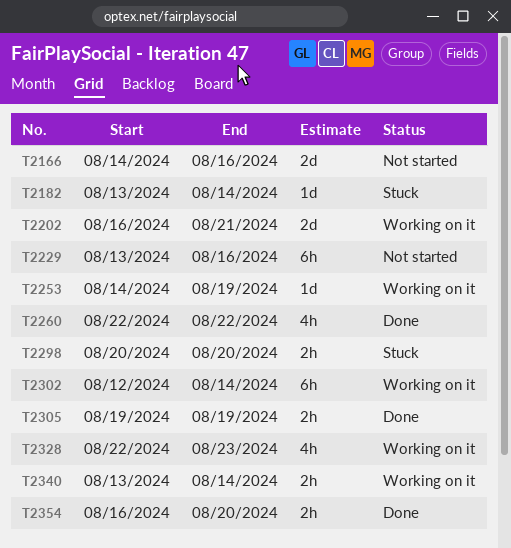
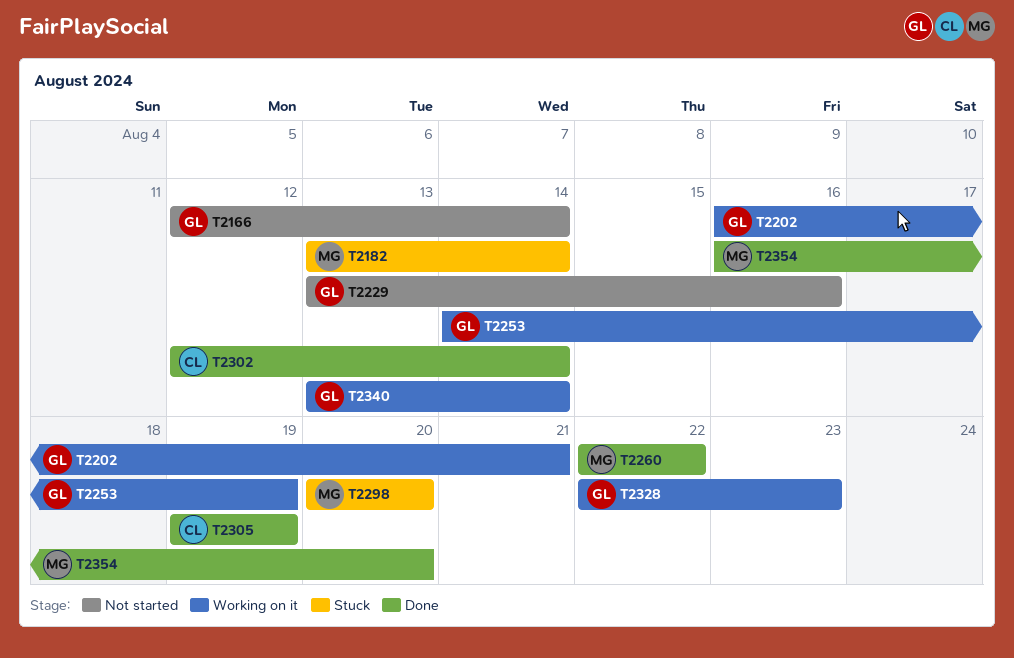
T2166, start: Aug 14 -> Aug 12
T2166, due: Aug 16 -> Aug 14
T2302, status: Working on it -> Done

